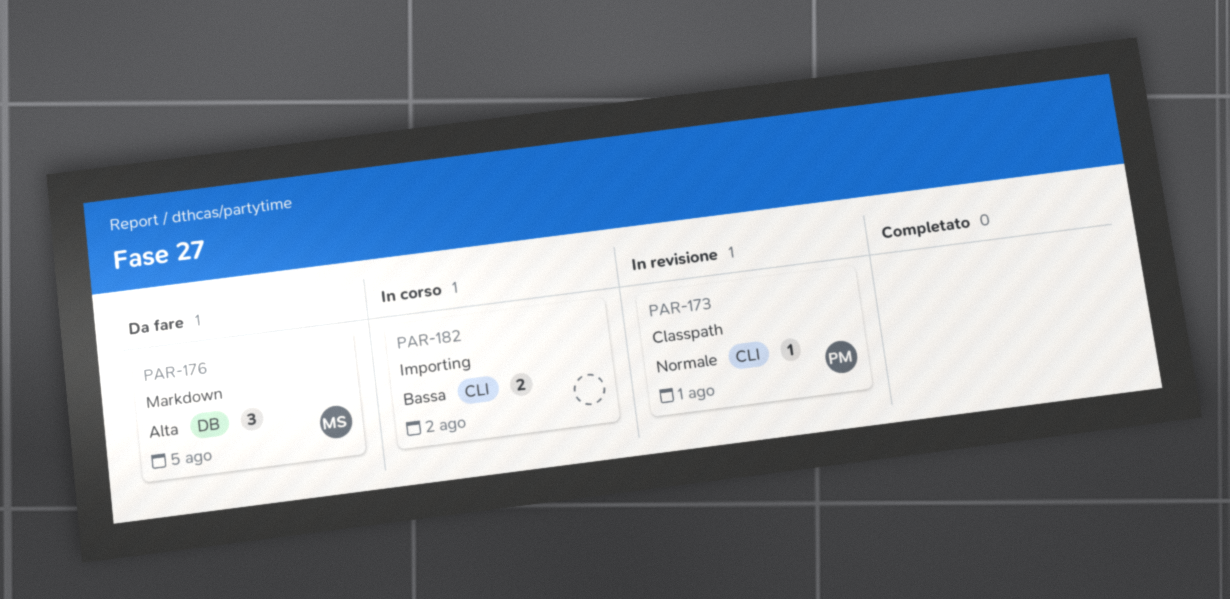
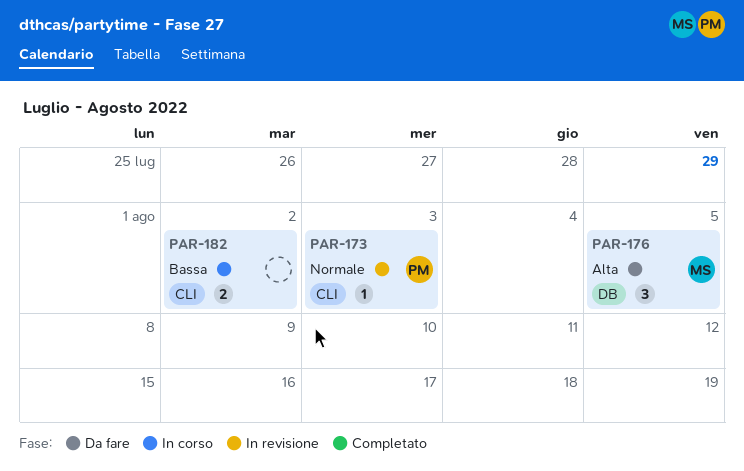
PAR-173, due: Aug 1 -> Aug 3

